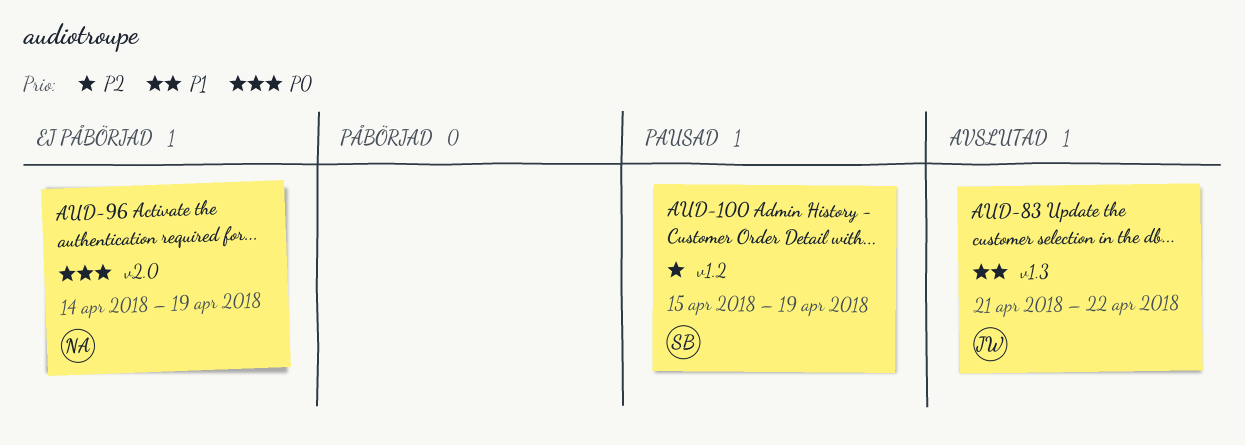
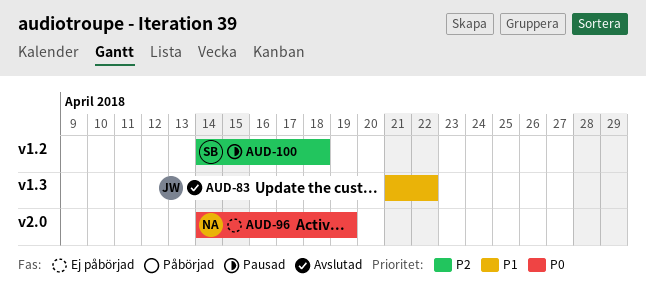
AUD-100, start: Apr 15 -> Apr 14
AUD-100, due: Apr 19 -> Apr 18

